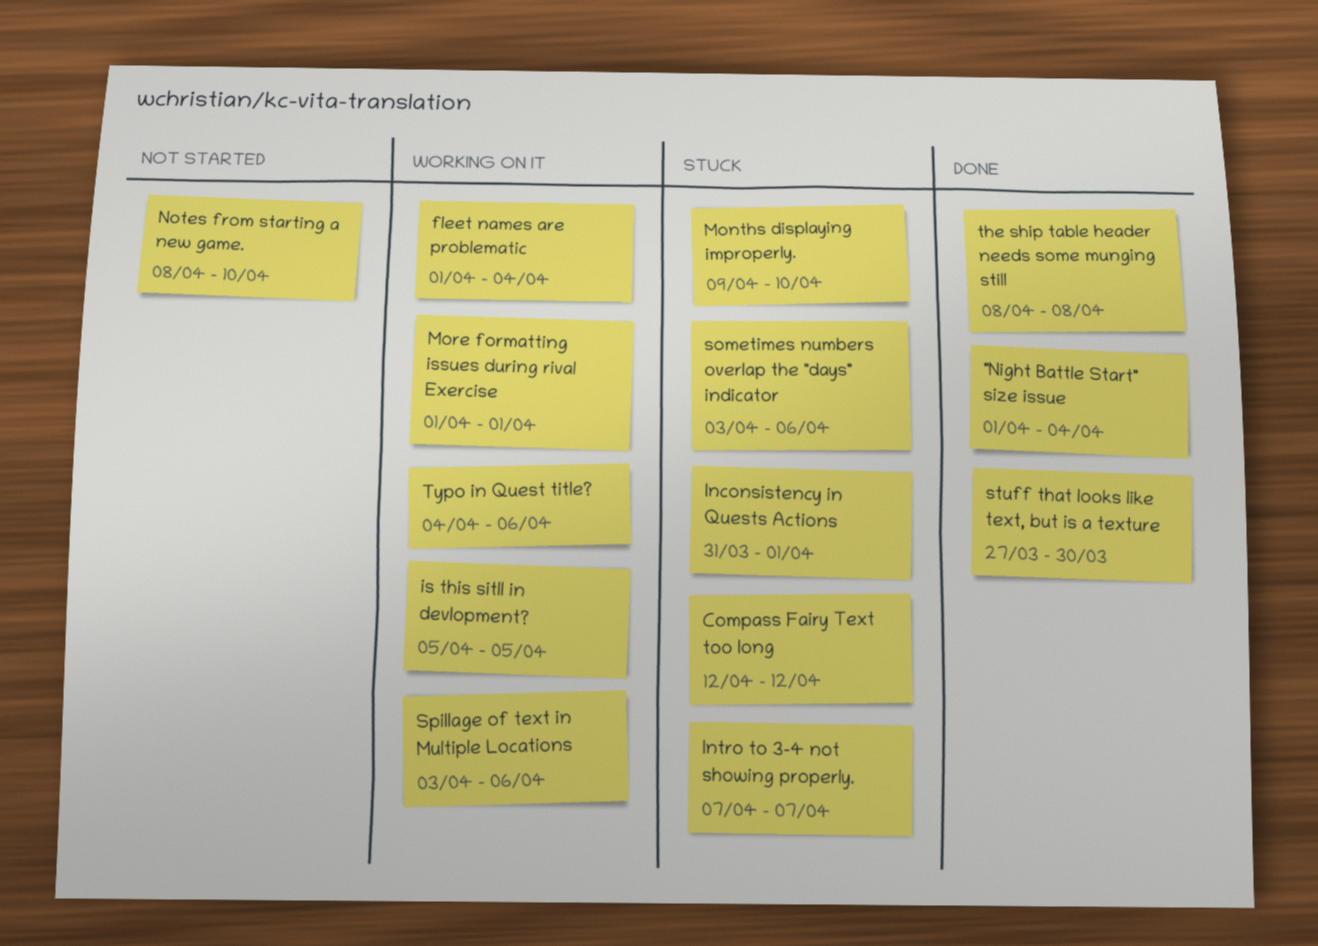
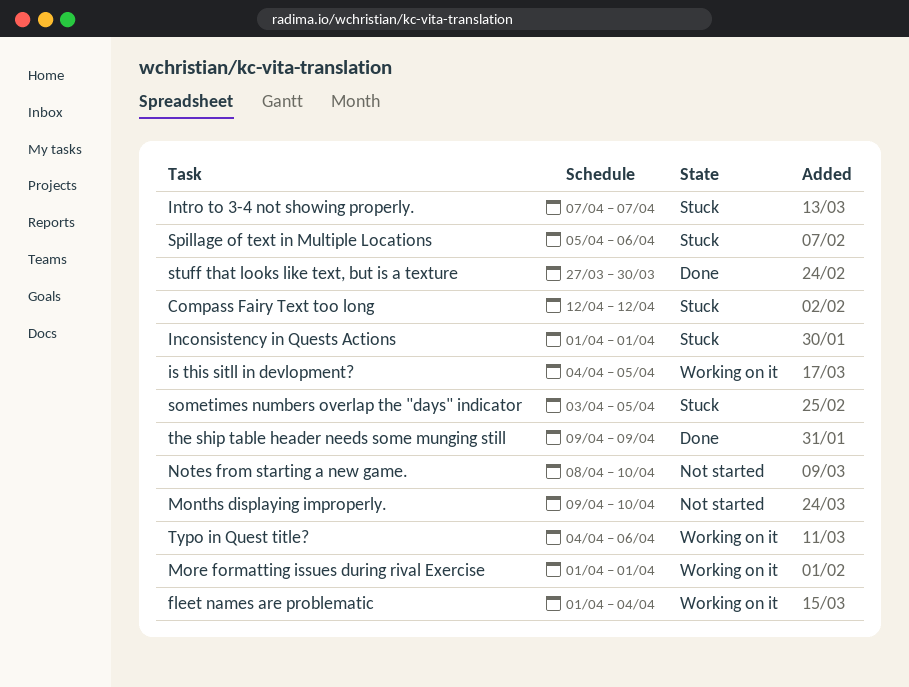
"Night Battle Start" size issue: present -> none
Inconsistency in Quests Actions, start: Mar 31 -> Apr 1
is this sitll in devlopment?, start: Apr 5 -> Apr 4
Months displaying improperly., status: Stuck -> Not started
sometimes numbers overlap the "days" indicator, due: Apr 6 -> Apr 5
Spillage of text in Multiple Locations, status: Working on it -> Stuck
Spillage of text in Multiple Locations, start: Apr 3 -> Apr 5
the ship table header needs some munging still, start: Apr 8 -> Apr 9
the ship table header needs some munging still, due: Apr 8 -> Apr 9

